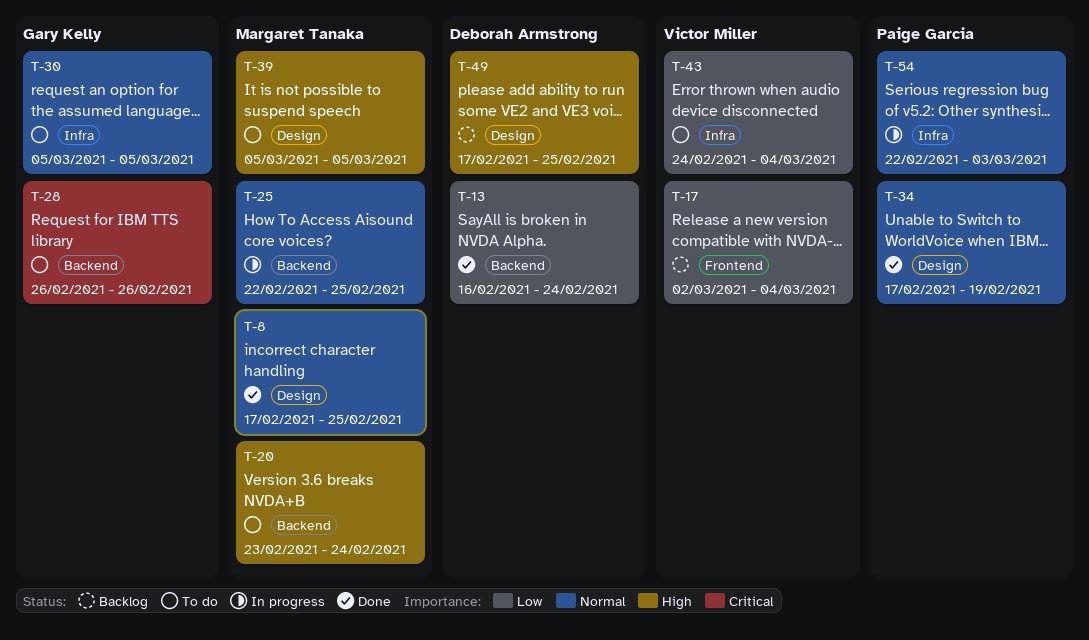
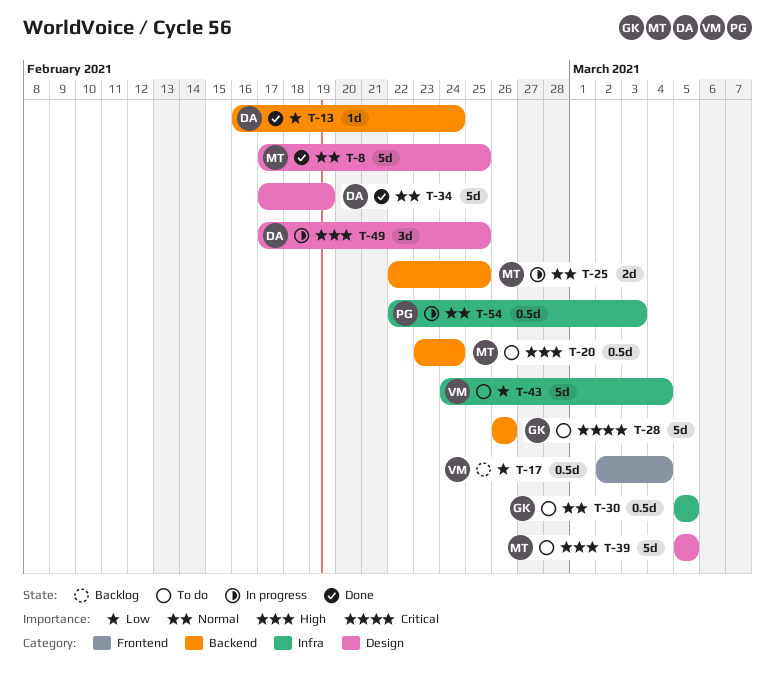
T-34, owner: Paige Garcia -> Deborah Armstrong
T-49, status: Backlog -> In progress

